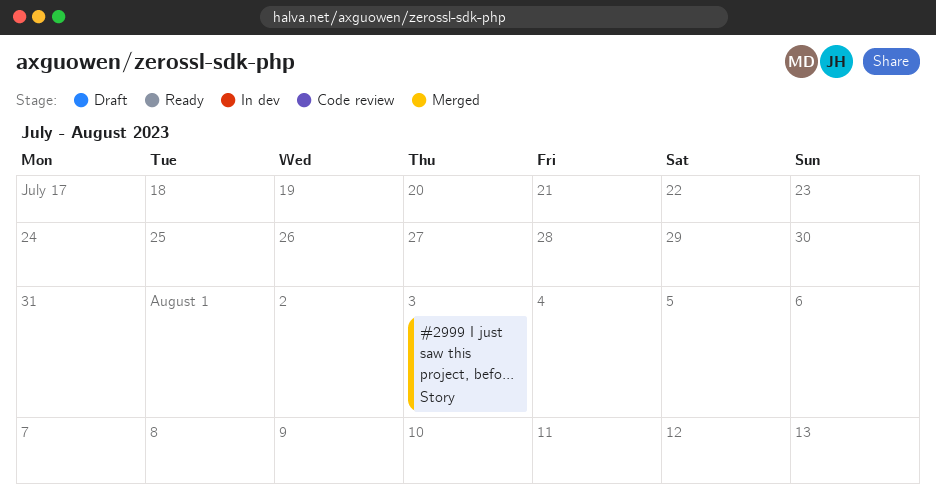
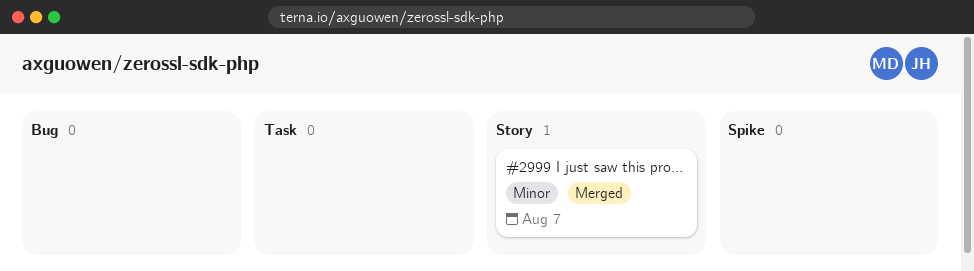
#2999, due: Aug 3 -> Aug 7

